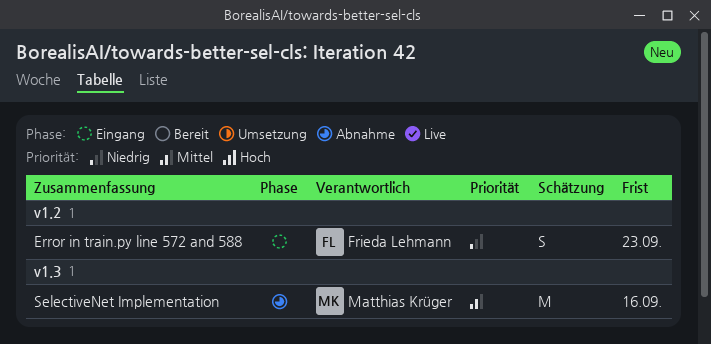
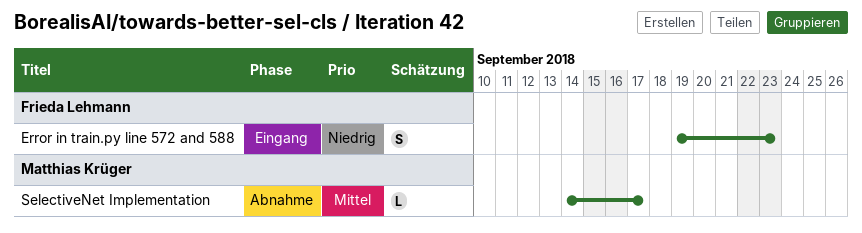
SelectiveNet Implementation, estimate: M -> L
SelectiveNet Implementation, due: Sep 16 -> Sep 17

